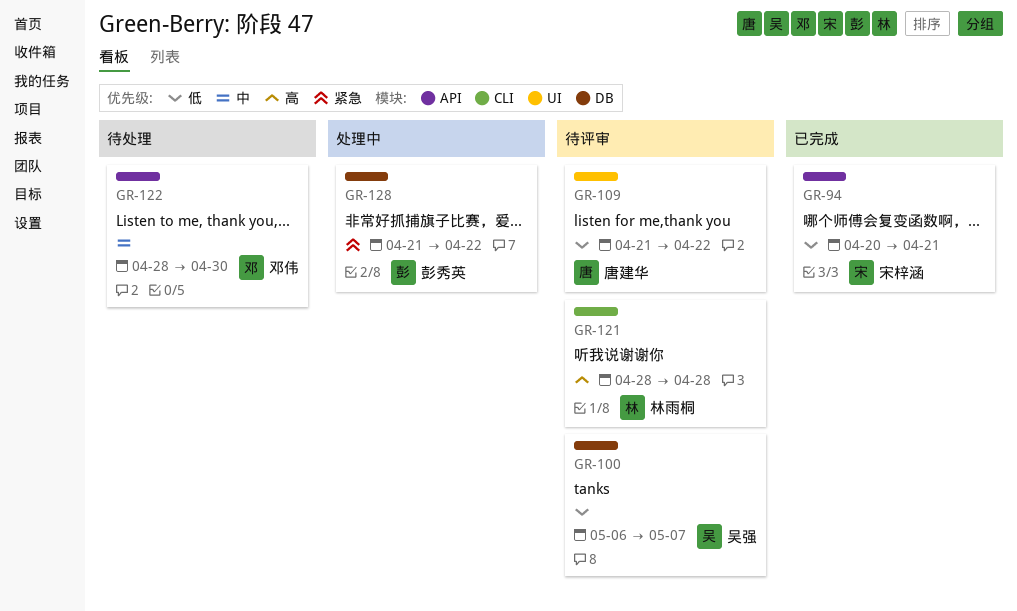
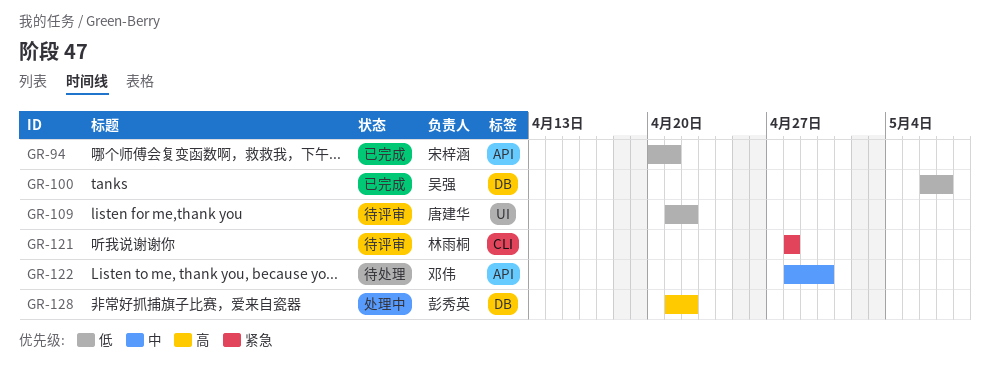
GR-100, status: 待评审 -> 已完成
GR-121, priority: 高 -> 紧急
GR-128, priority: 紧急 -> 高

